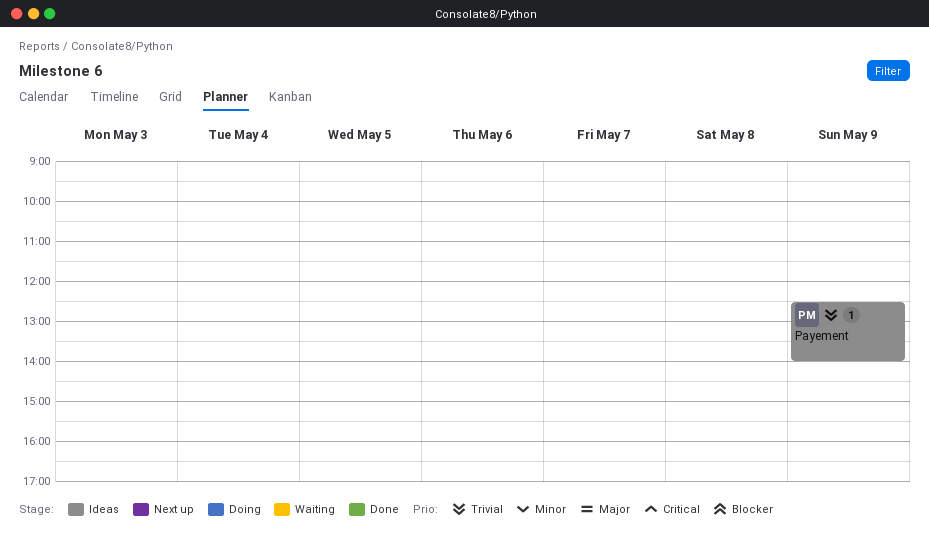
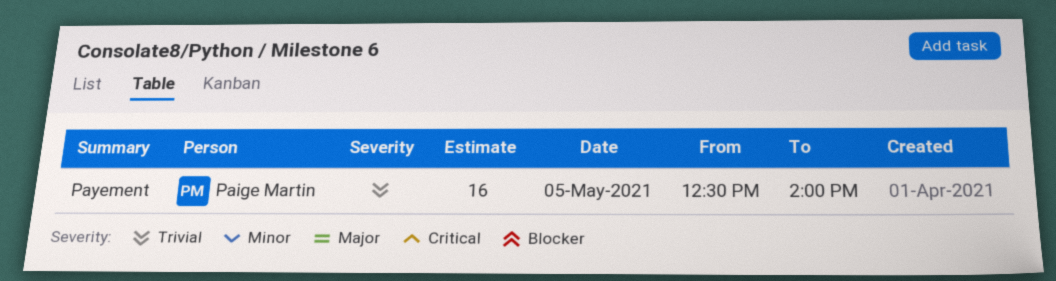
Payement, estimate: 1 -> 16
Payement, day: May 9 -> May 5

